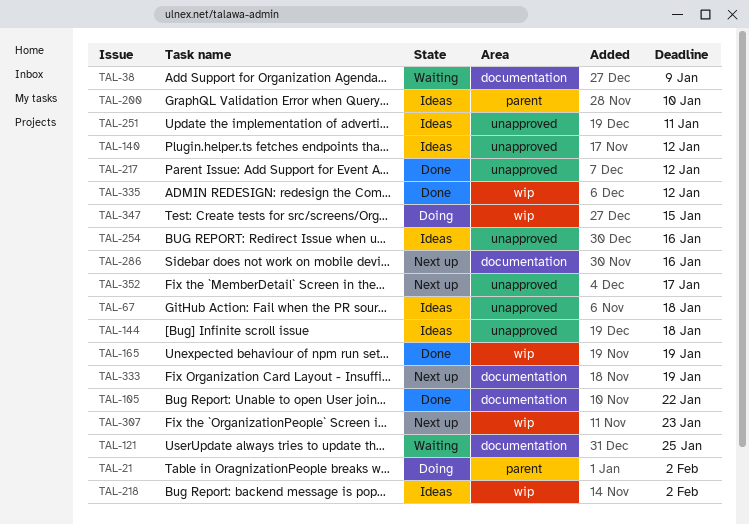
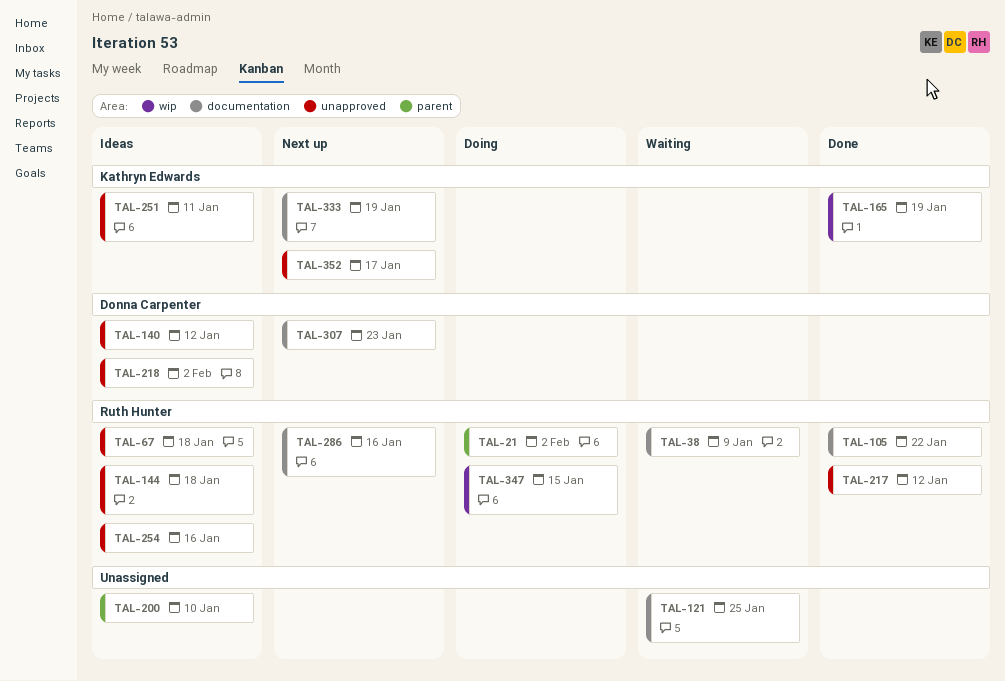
TAL-218, label: wip -> unapproved
TAL-307, label: wip -> documentation
TAL-335: present -> none

